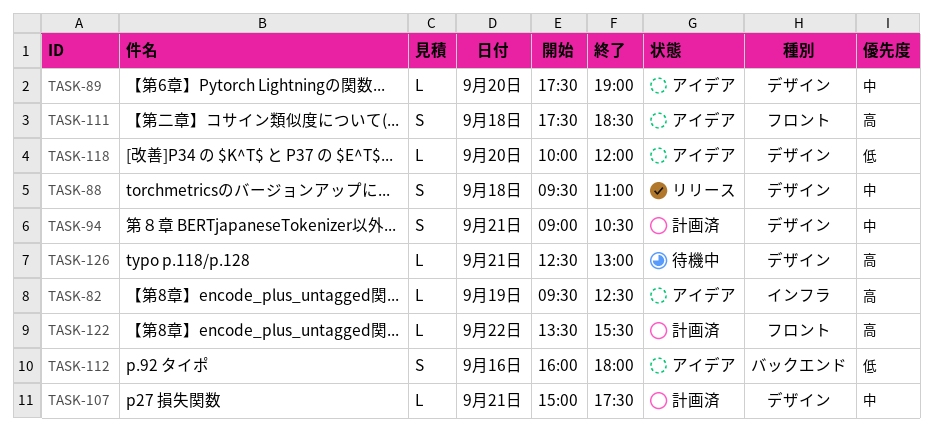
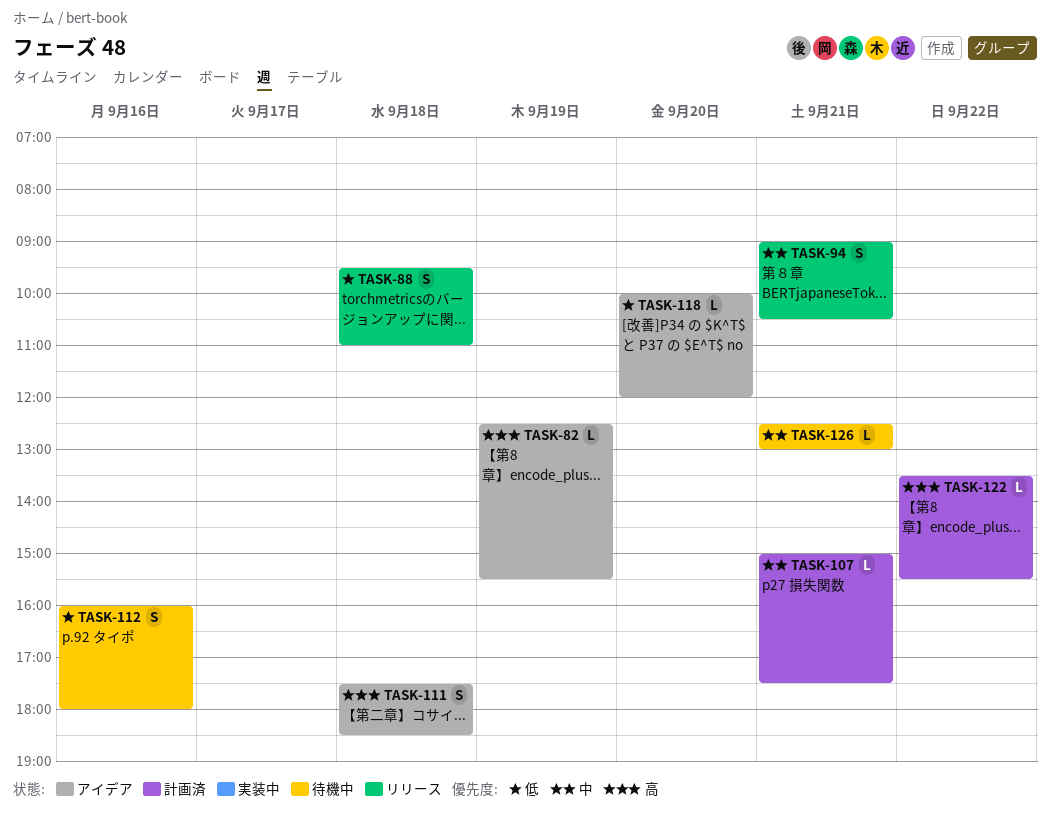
TASK-82, begins: 09:30 -> 12:30
TASK-82, ends: 12:30 -> 15:30
TASK-88, priority: 中 -> 低
TASK-89: present -> none
TASK-94, status: 計画済 -> リリース
TASK-112, status: アイデア -> 待機中
TASK-126, priority: 高 -> 中

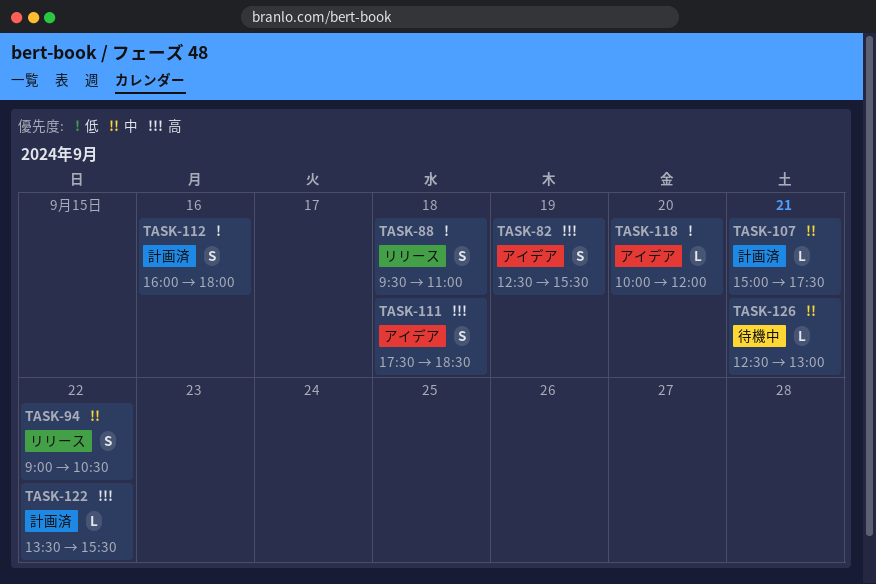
TASK-82, estimate: L -> S
TASK-94, day: Sep 21 -> Sep 22
TASK-112, status: 待機中 -> 計画済

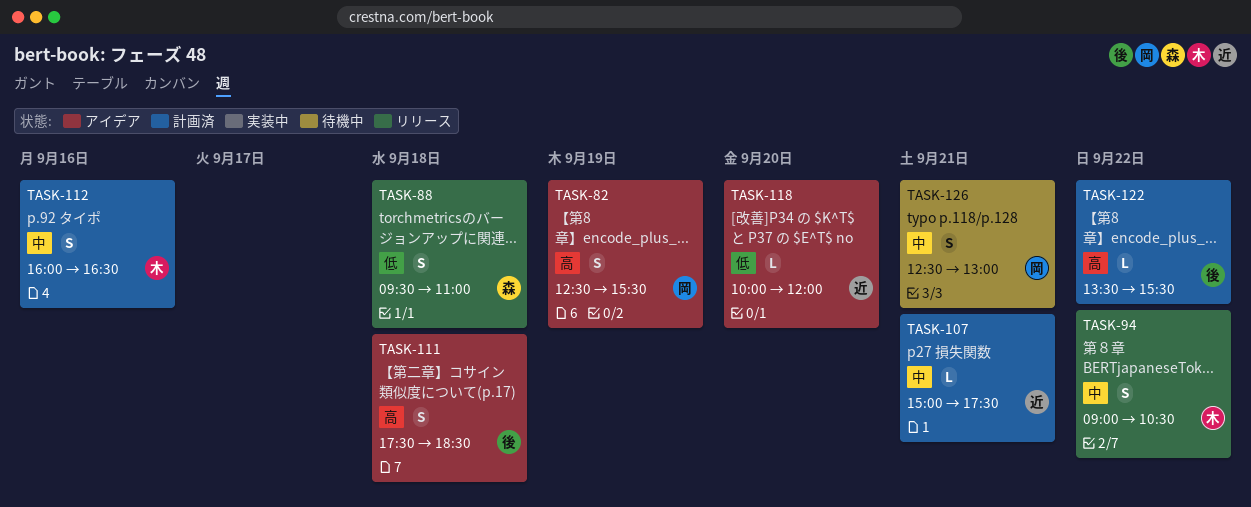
TASK-112, priority: 低 -> 中
TASK-112, ends: 18:00 -> 16:30
TASK-126, estimate: L -> S

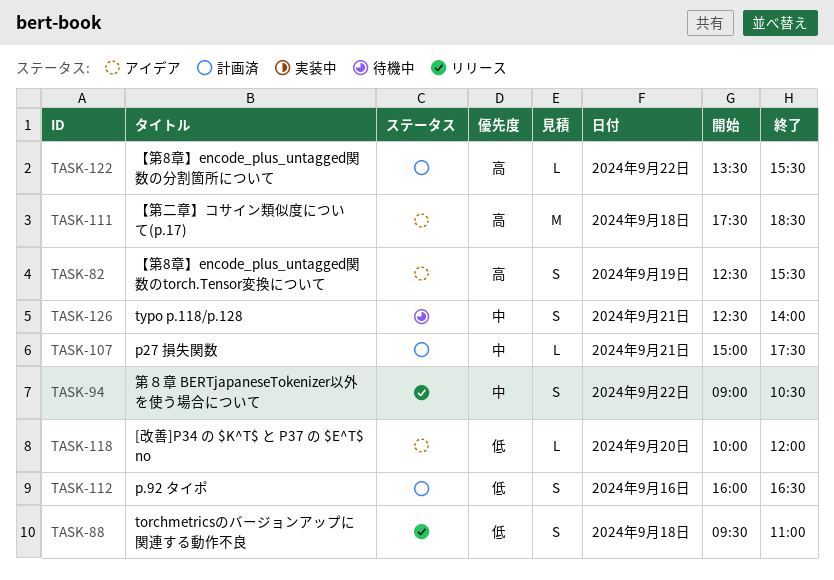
TASK-111, estimate: S -> M
TASK-112, priority: 中 -> 低
TASK-126, ends: 13:00 -> 14:00

